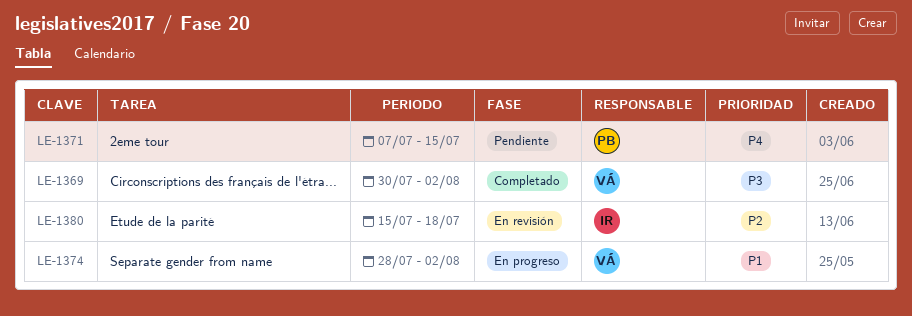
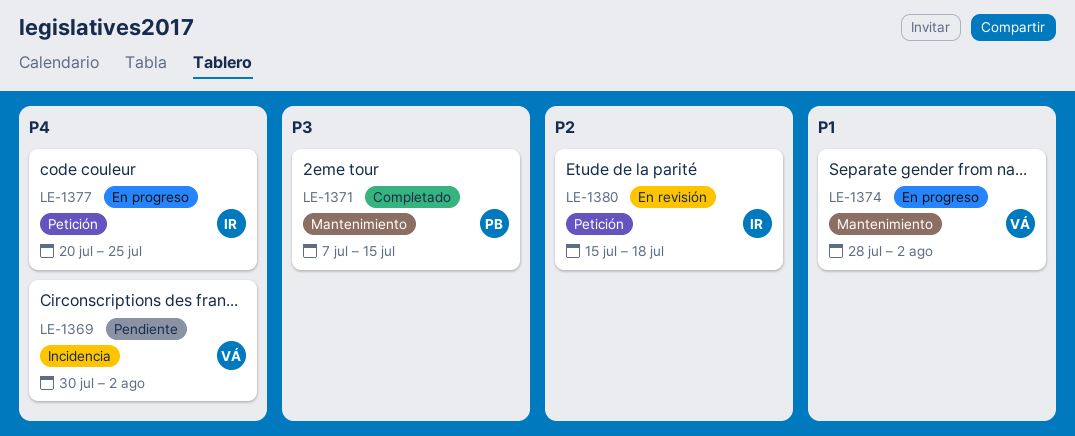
LE-1369, status: Completado -> Pendiente
LE-1369, priority: P3 -> P4
LE-1371, status: Pendiente -> Completado
LE-1371, priority: P4 -> P3
LE-1377: none -> present

